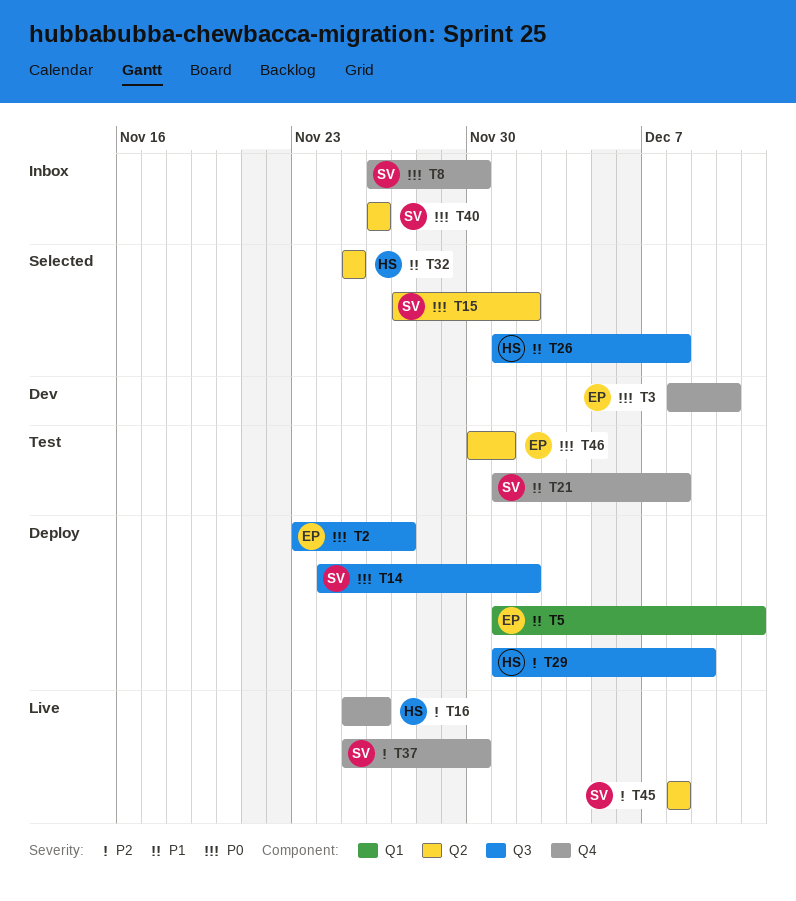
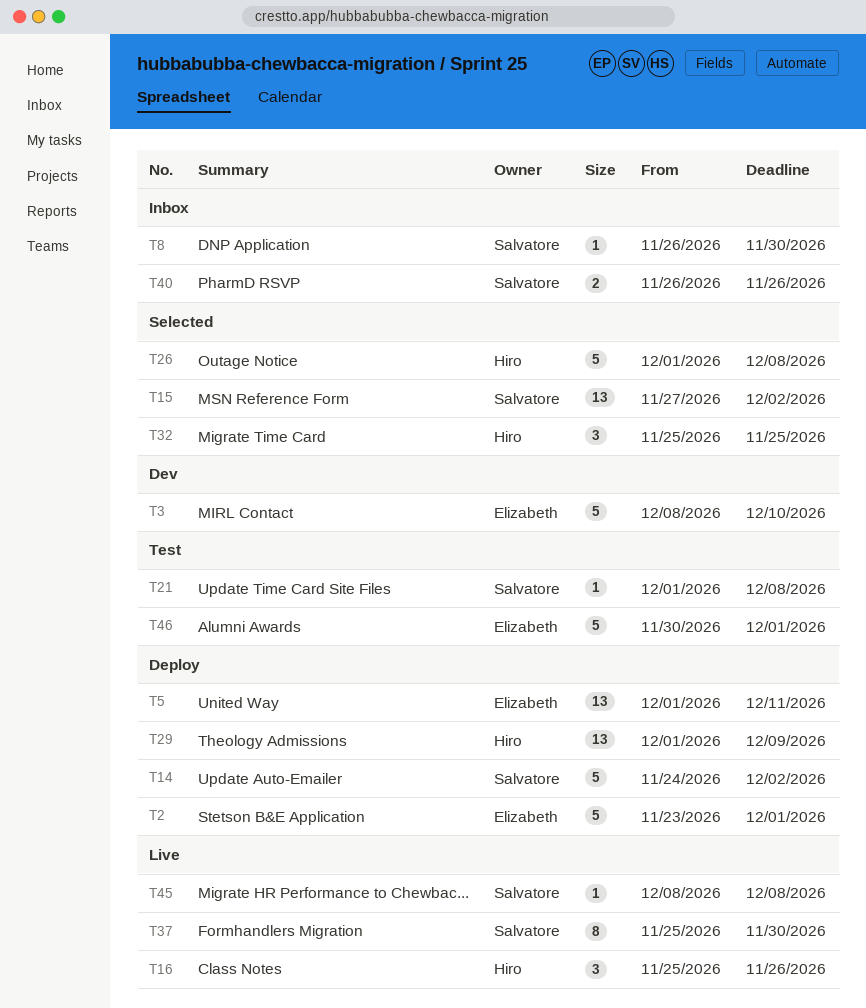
T2, due: Nov 27 -> Dec 1

